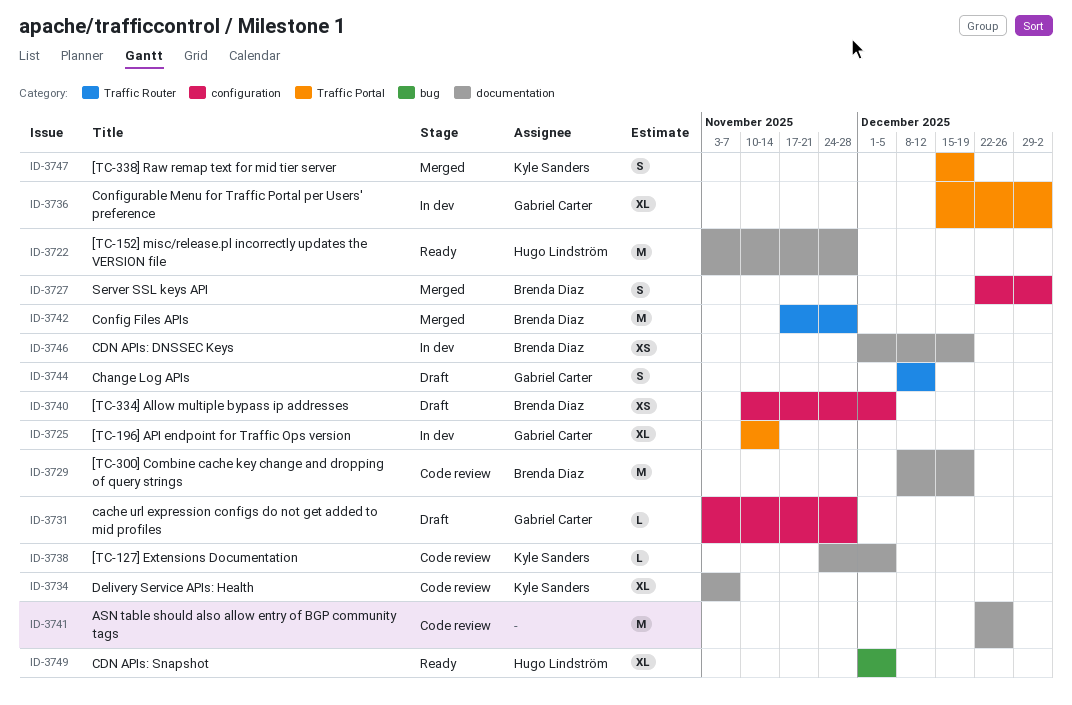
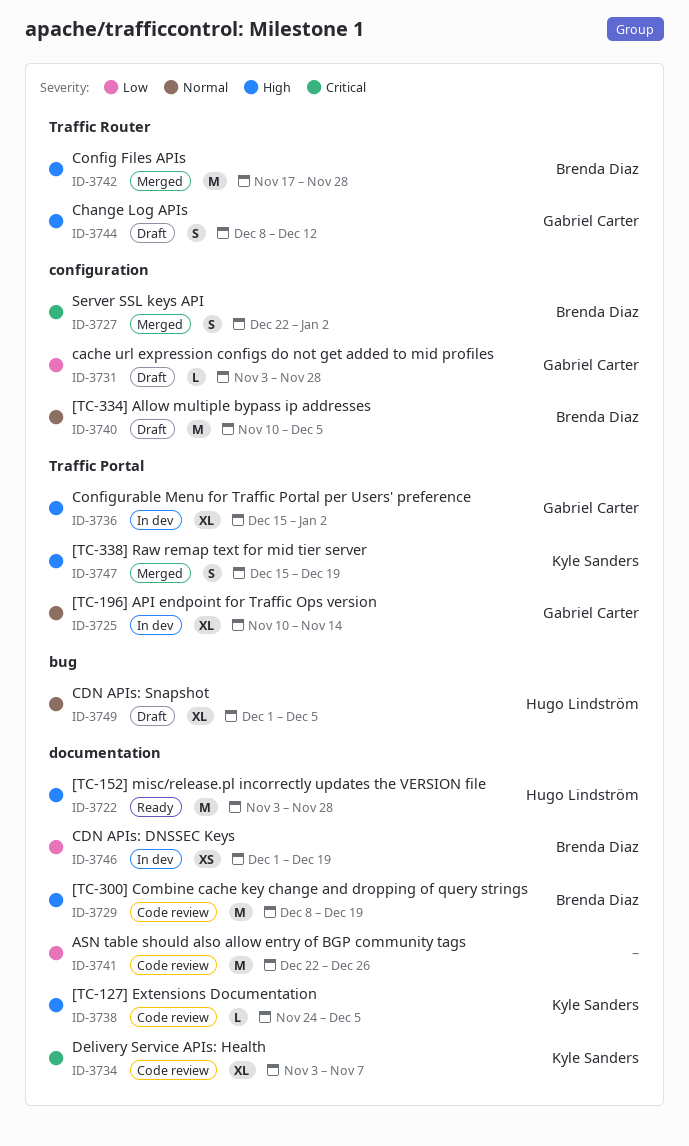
ID-3740, estimate: XS -> M
ID-3749, status: Ready -> Draft

